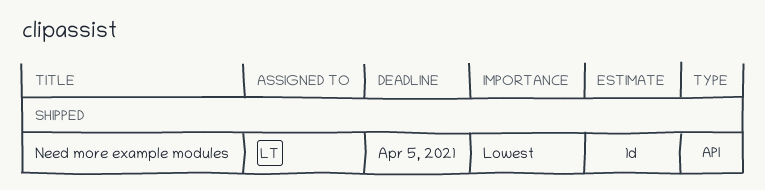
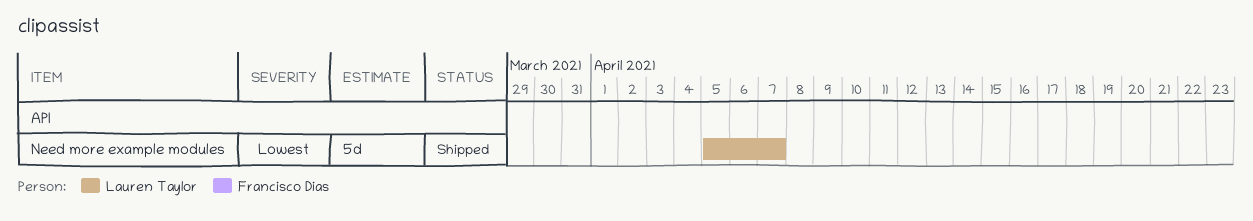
Need more example modules, estimate: 1d -> 5d
Need more example modules, due: Apr 5 -> Apr 7

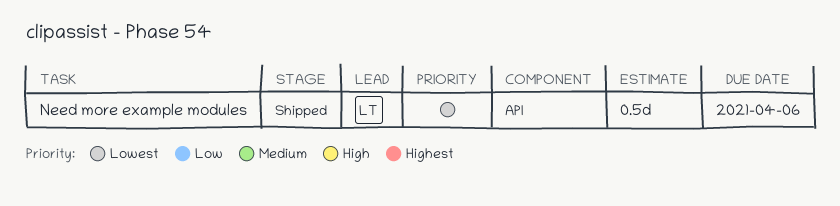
Need more example modules, estimate: 5d -> 0.5d
Need more example modules, due: Apr 7 -> Apr 6

